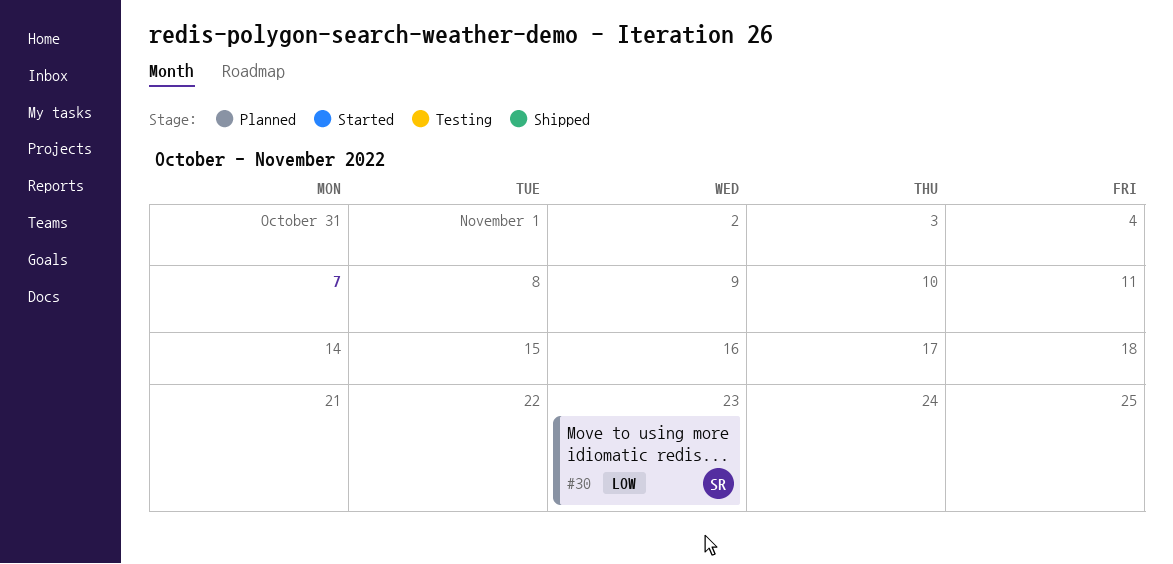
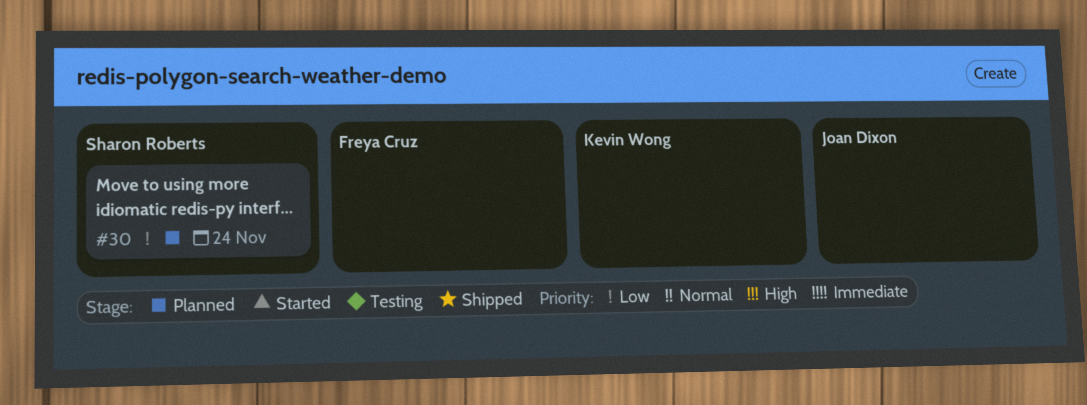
#30, due: Nov 23 -> Nov 24

